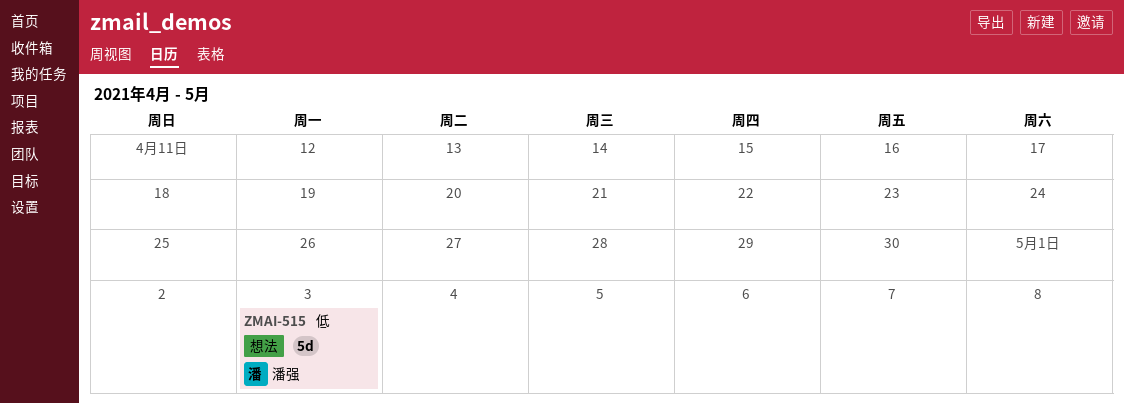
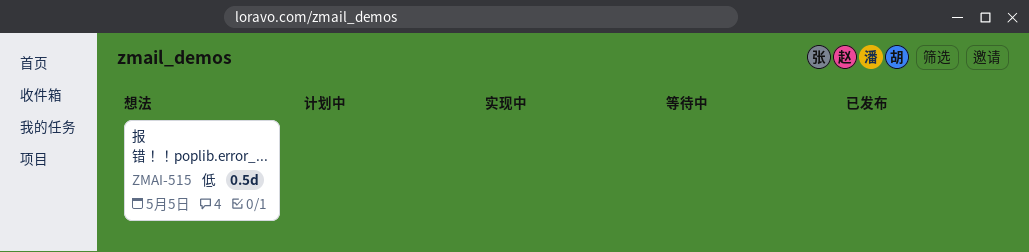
ZMAI-515, estimate: 5d -> 0.5d
ZMAI-515, due: May 3 -> May 5

